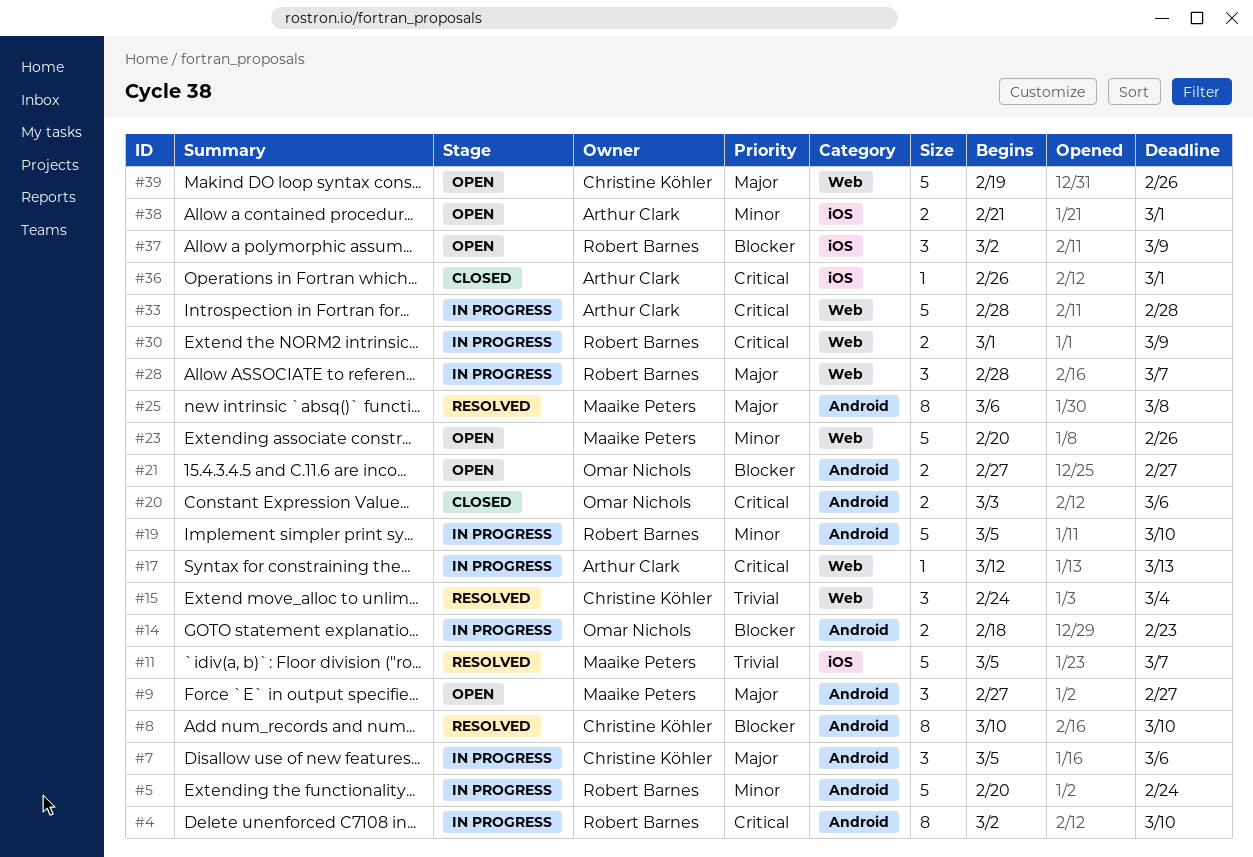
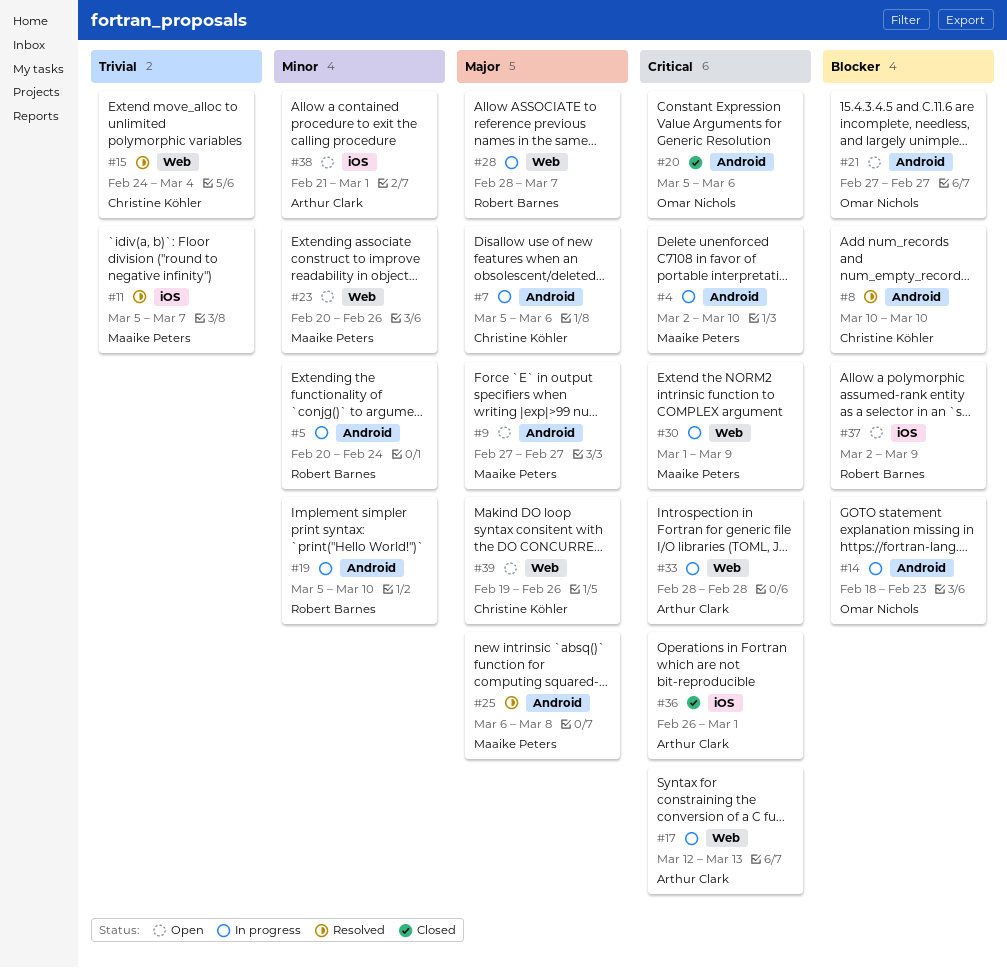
#4, owner: Robert Barnes -> Maaike Peters
#20, start: Mar 3 -> Mar 5
#30, owner: Robert Barnes -> Maaike Peters

